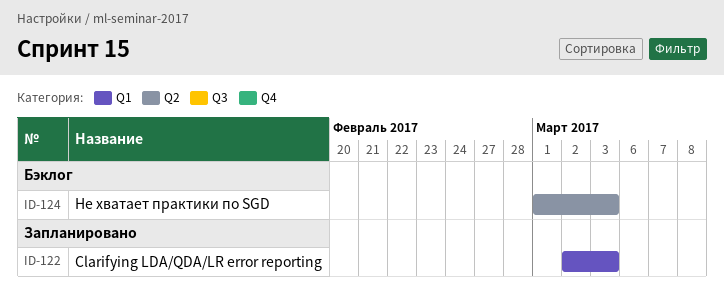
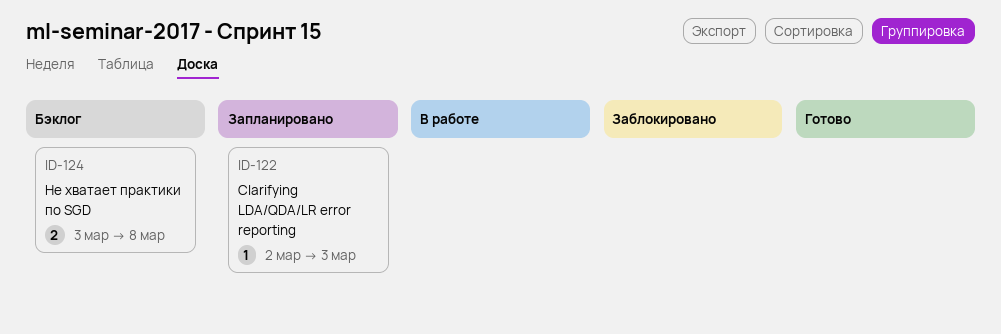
ID-124, start: Mar 1 -> Mar 3
ID-124, due: Mar 3 -> Mar 8

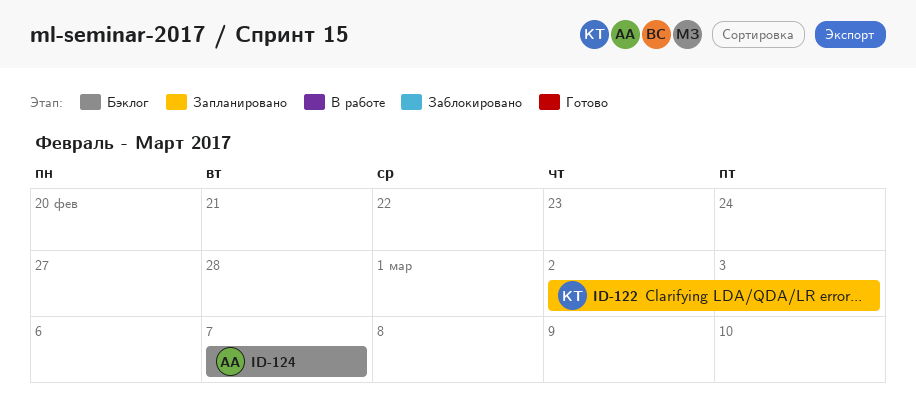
ID-124, start: Mar 3 -> Mar 7
ID-124, due: Mar 8 -> Mar 7

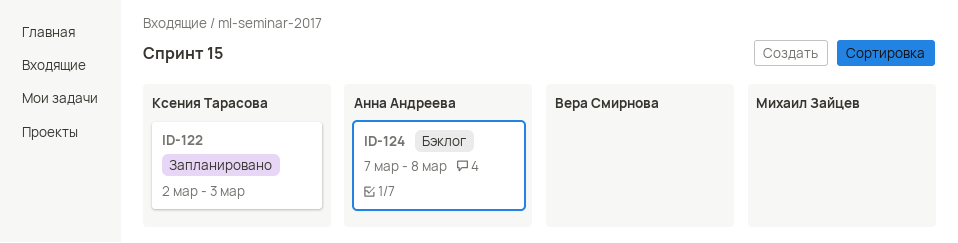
ID-124, due: Mar 7 -> Mar 8

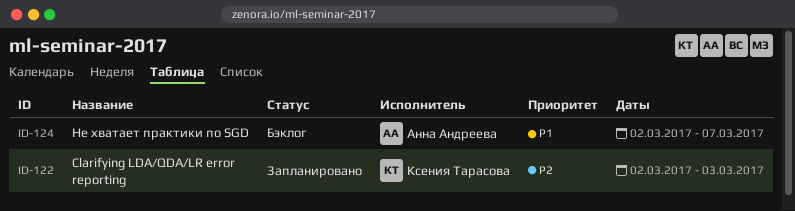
ID-124, start: Mar 7 -> Mar 2
ID-124, due: Mar 8 -> Mar 7

